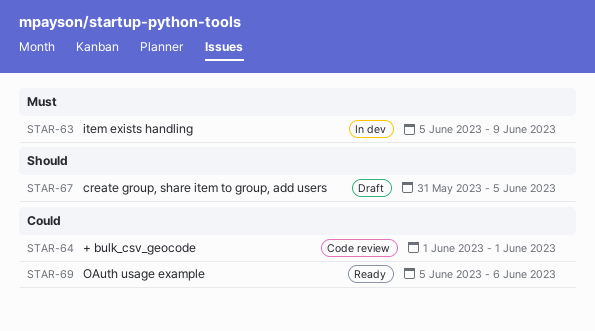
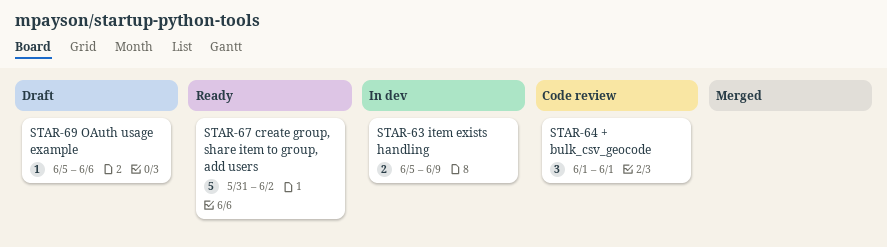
STAR-67, status: Draft -> Ready
STAR-67, due: Jun 5 -> Jun 2
STAR-69, status: Ready -> Draft

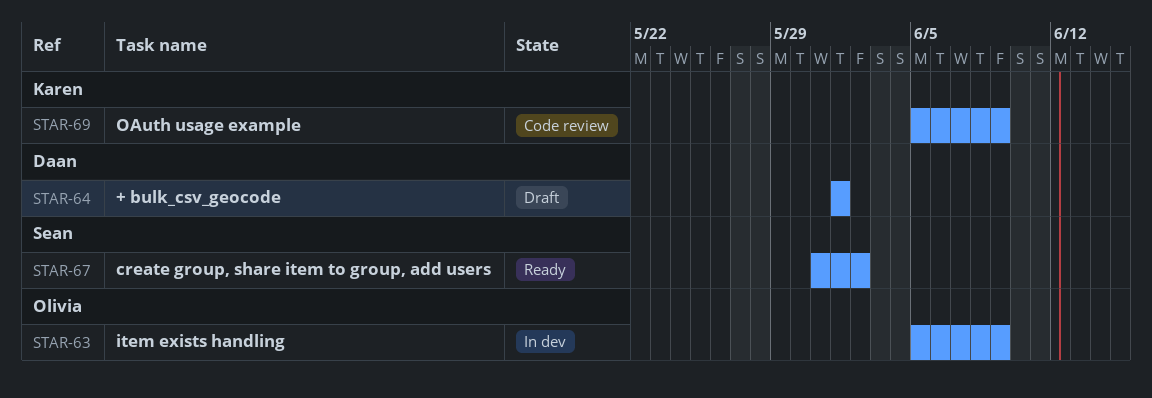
STAR-64, status: Code review -> Draft
STAR-69, status: Draft -> Code review
STAR-69, due: Jun 6 -> Jun 9

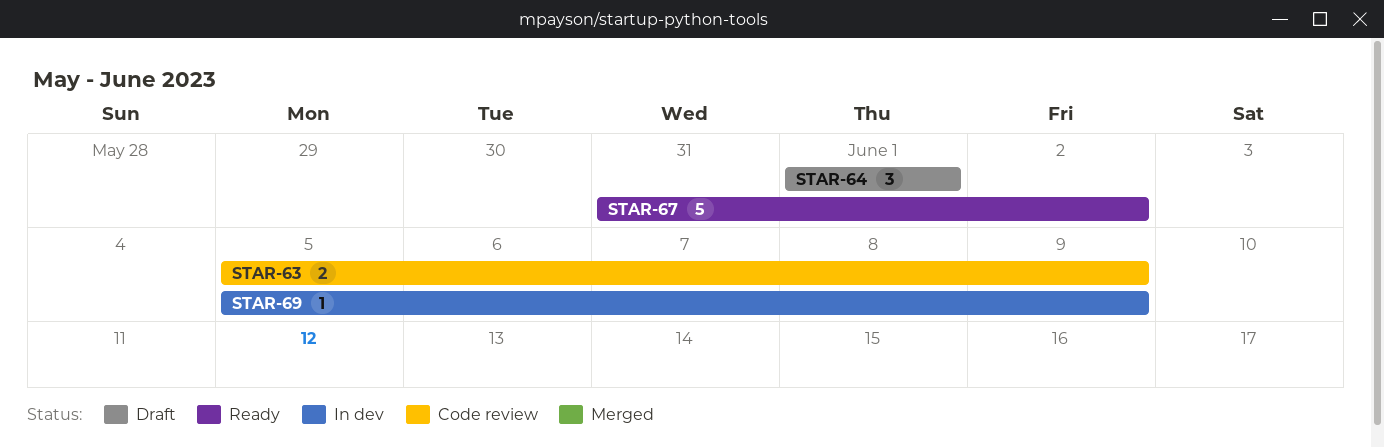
STAR-63, status: In dev -> Code review
STAR-69, status: Code review -> In dev

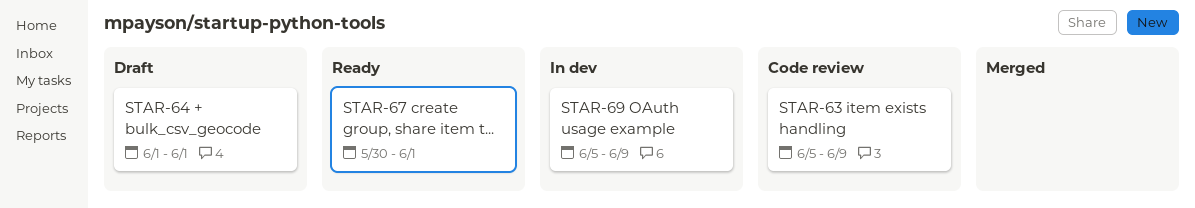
STAR-67, start: May 31 -> May 30
STAR-67, due: Jun 2 -> Jun 1

